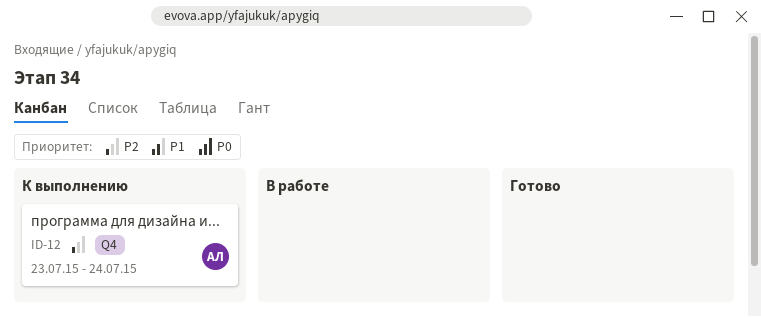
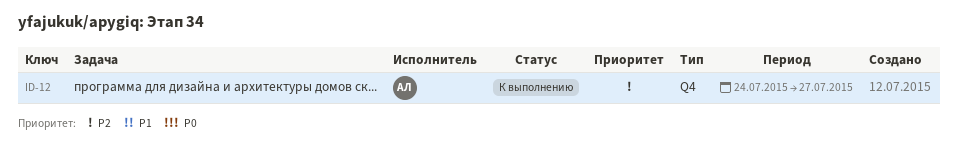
ID-12, start: Jul 23 -> Jul 24
ID-12, due: Jul 24 -> Jul 27

